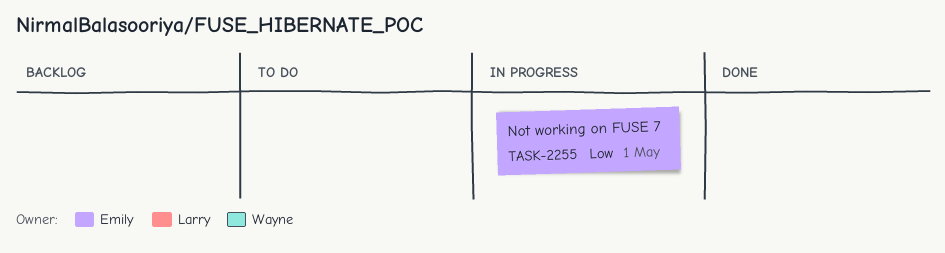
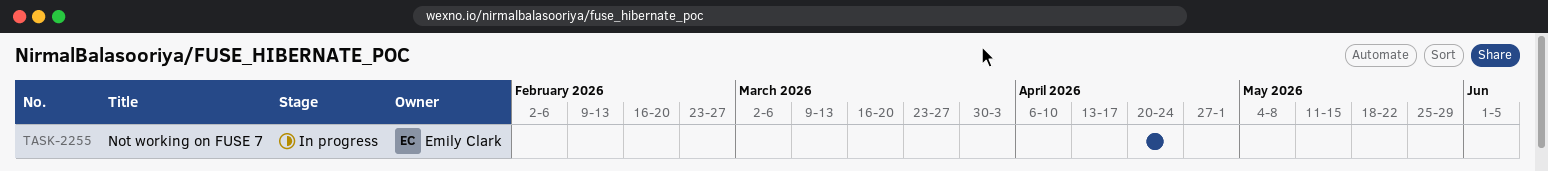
TASK-2255, due: May 1 -> Apr 24

